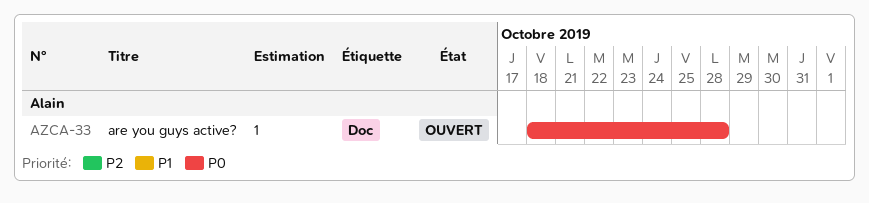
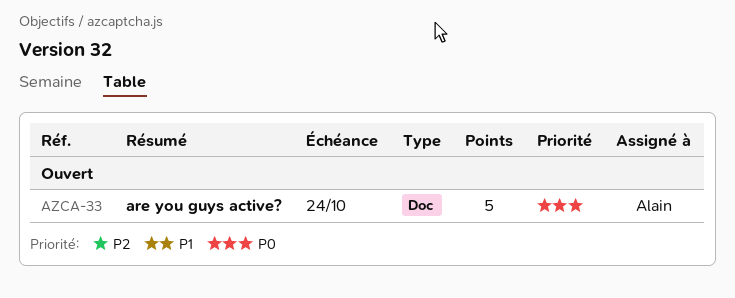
AZCA-33, estimate: 1 -> 5
AZCA-33, due: Oct 28 -> Oct 24

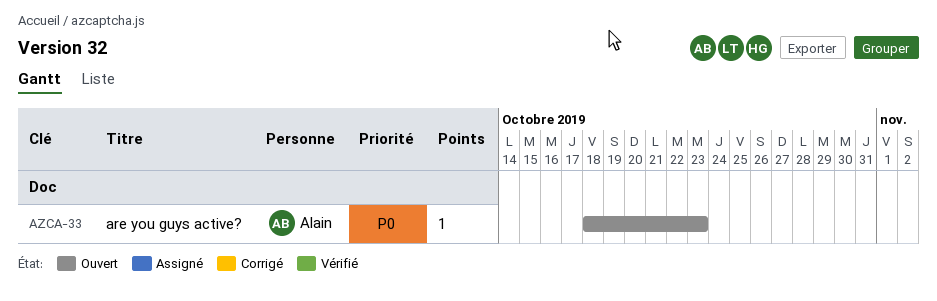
AZCA-33, estimate: 5 -> 1
AZCA-33, due: Oct 24 -> Oct 23

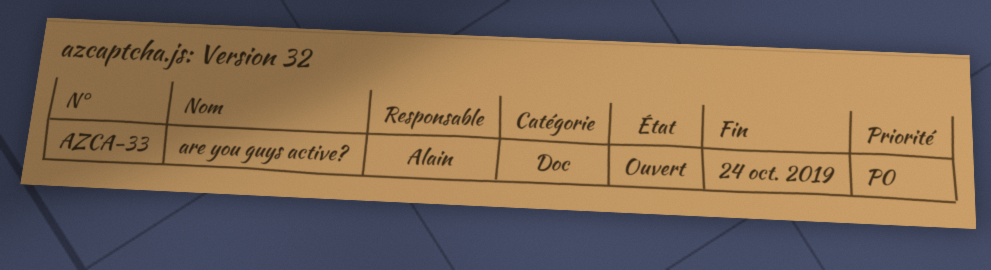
AZCA-33, due: Oct 23 -> Oct 24

